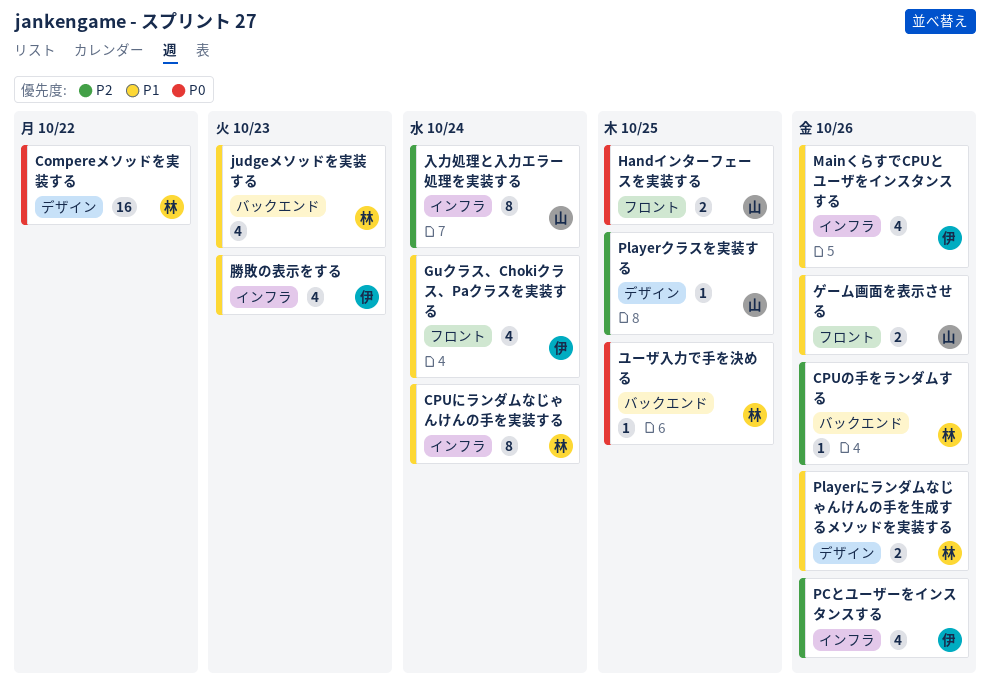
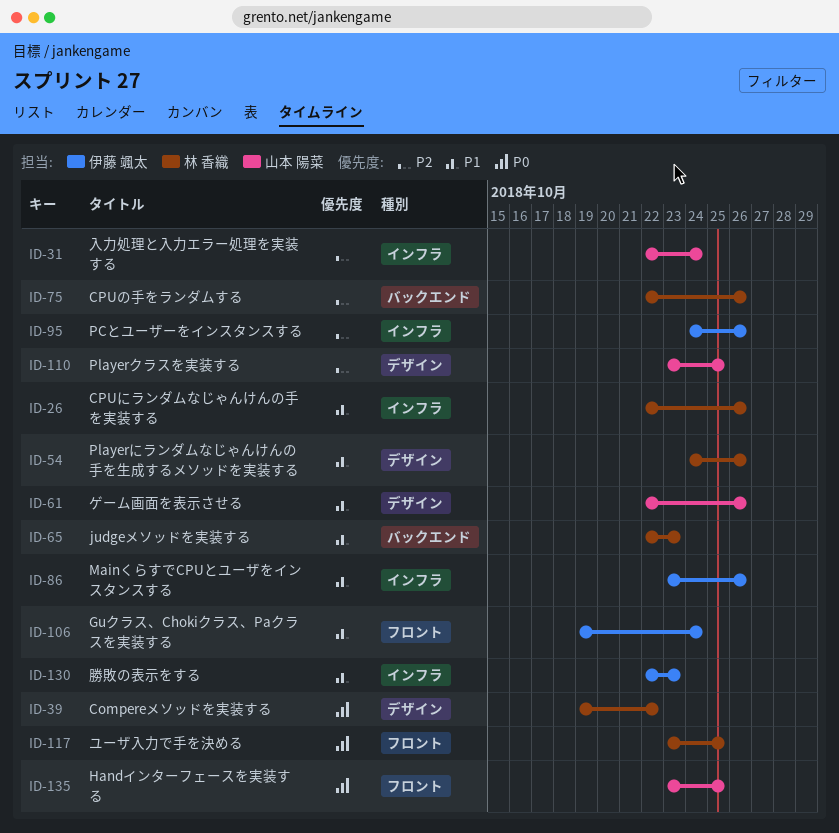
CPUにランダムなじゃんけんの手を実装する, due: Oct 24 -> Oct 26
ゲーム画面を表示させる, label: フロント -> デザイン
ユーザ入力で手を決める, label: バックエンド -> フロント

